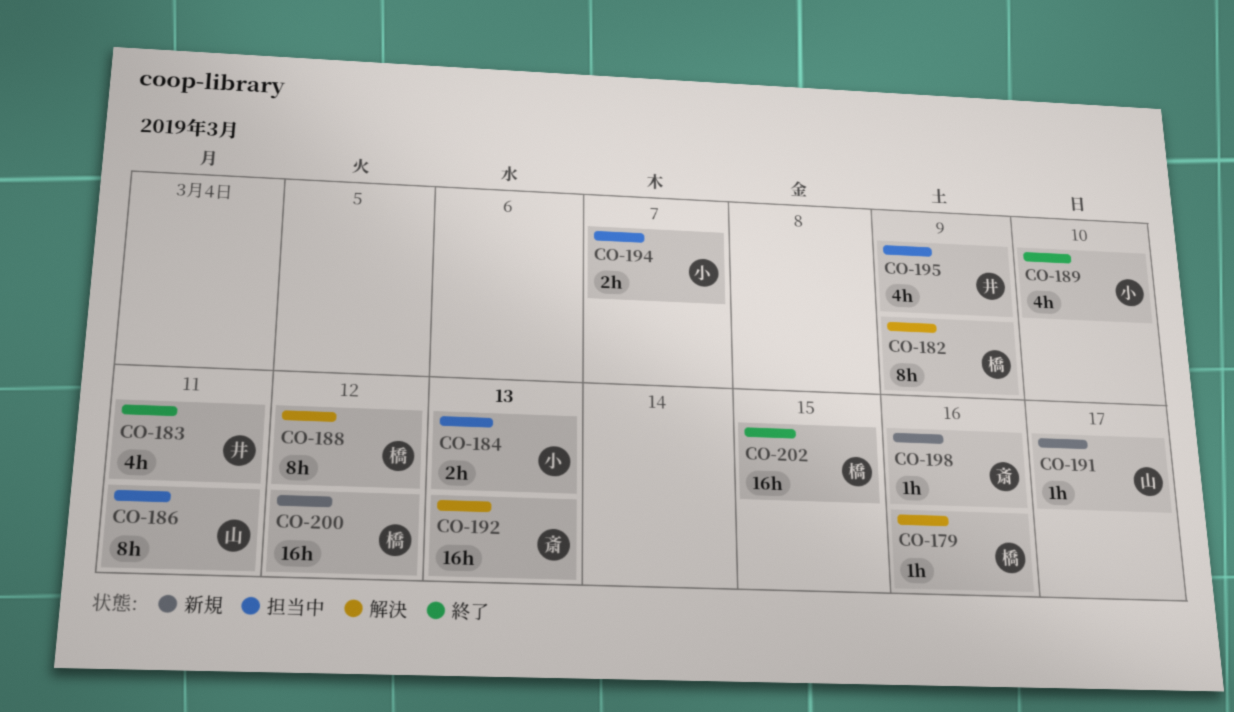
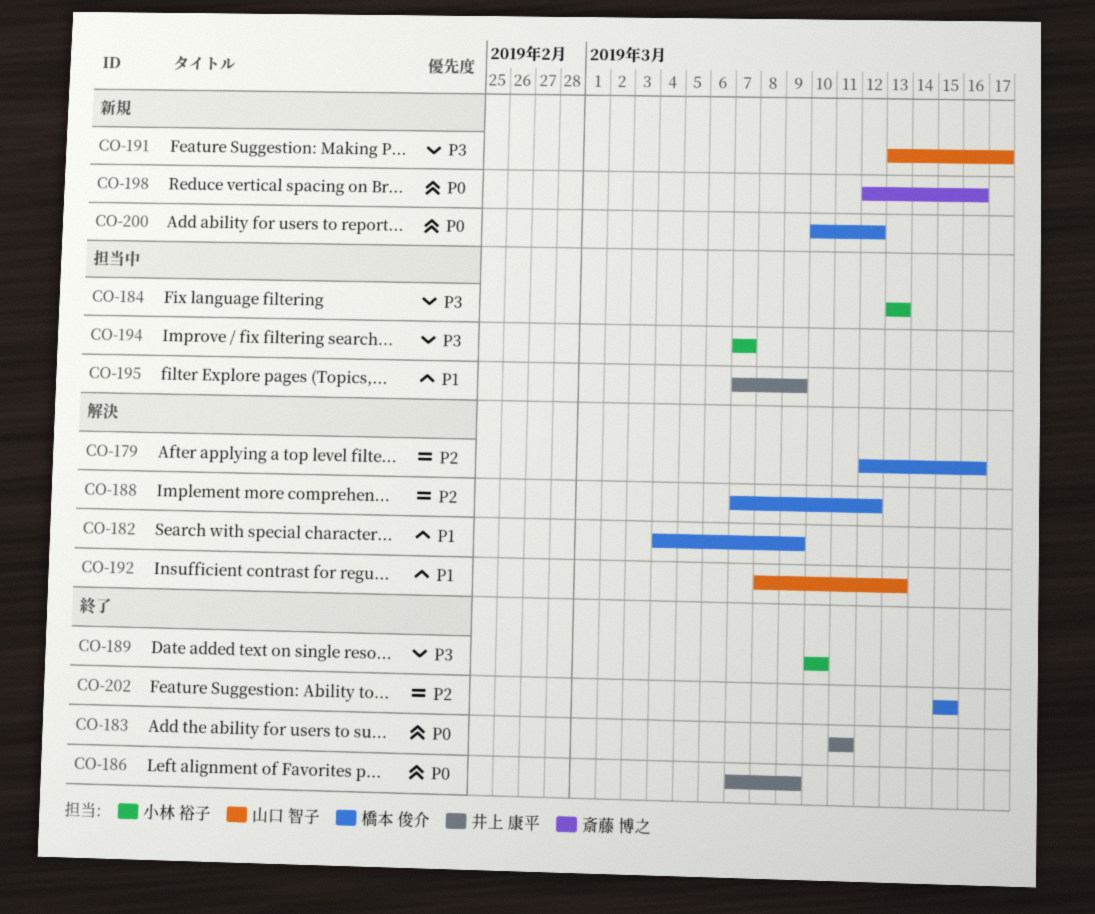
CO-186, status: 担当中 -> 終了
CO-186, owner: 山口 智子 -> 井上 康平
CO-186, due: Mar 11 -> Mar 9
CO-192, owner: 斎藤 博之 -> 山口 智子

